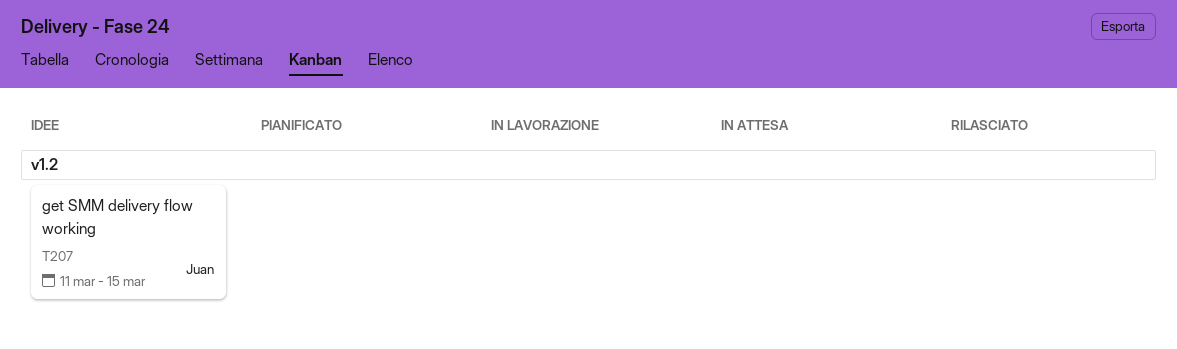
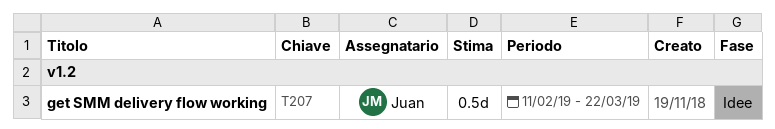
T207, start: Mar 11 -> Feb 11
T207, due: Mar 15 -> Mar 22

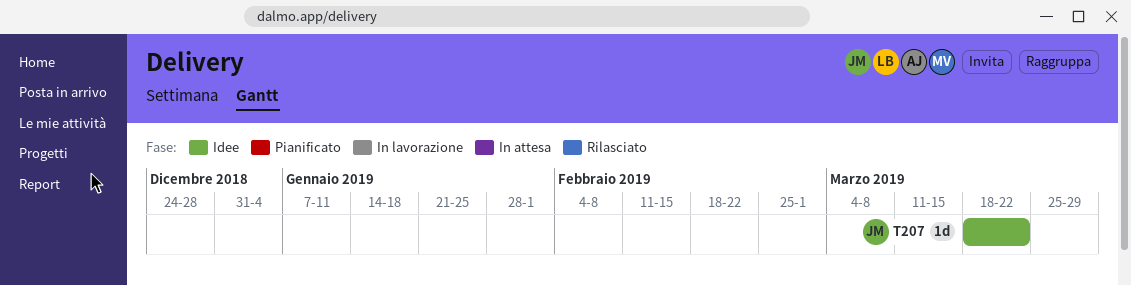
T207, estimate: 0.5d -> 1d
T207, start: Feb 11 -> Mar 18

